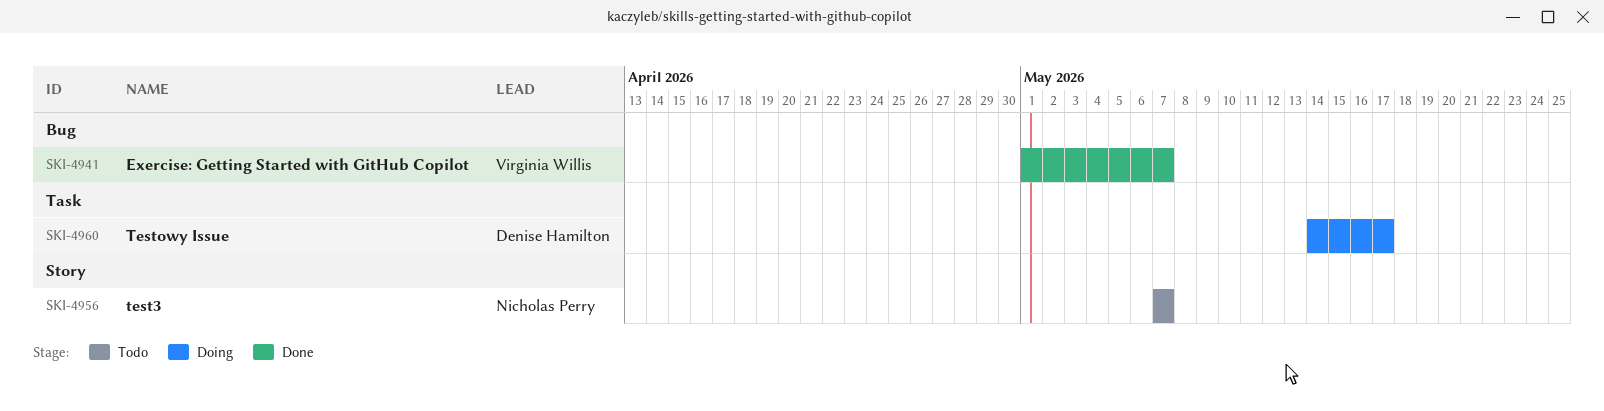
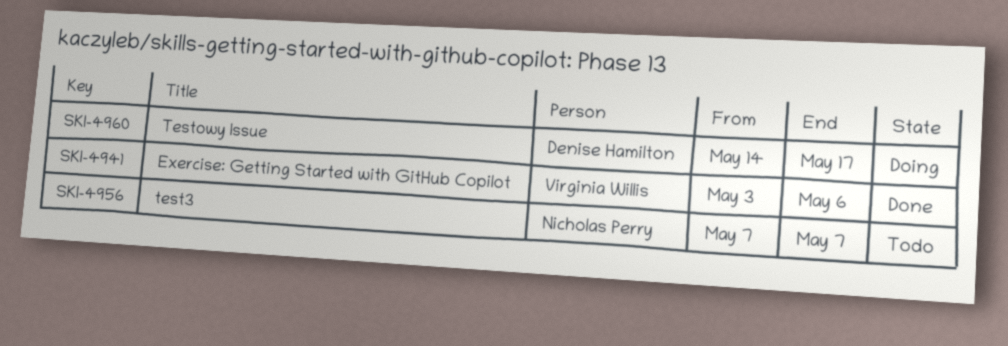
SKI-4941, start: May 1 -> May 3
SKI-4941, due: May 7 -> May 6

